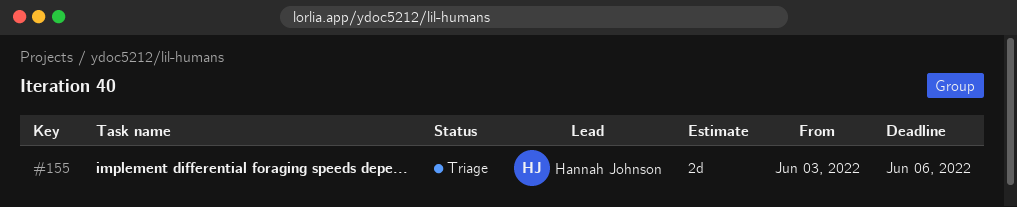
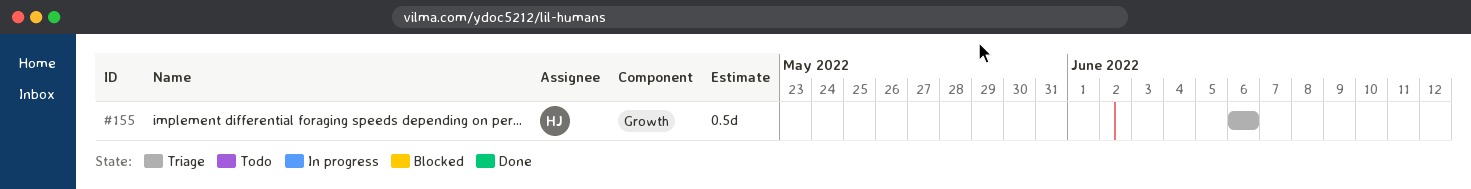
#155, estimate: 2d -> 0.5d
#155, start: Jun 3 -> Jun 6

